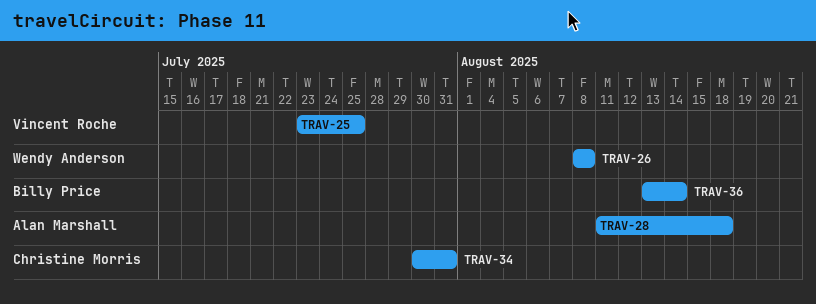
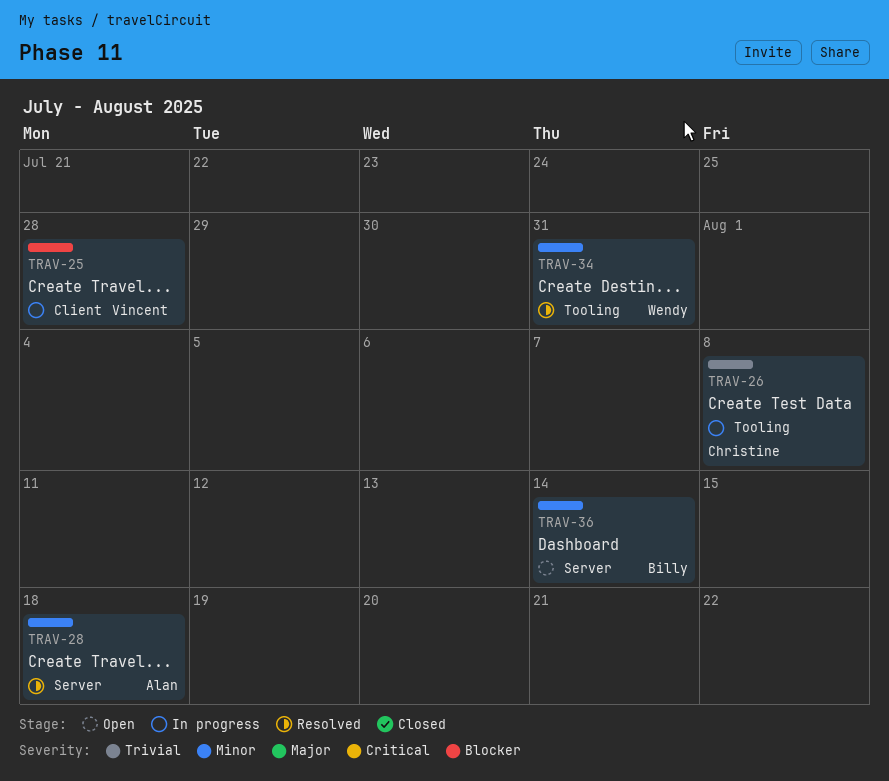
TRAV-25, due: Jul 25 -> Jul 28
TRAV-26, owner: Wendy Anderson -> Christine Morris
TRAV-34, owner: Christine Morris -> Wendy Anderson

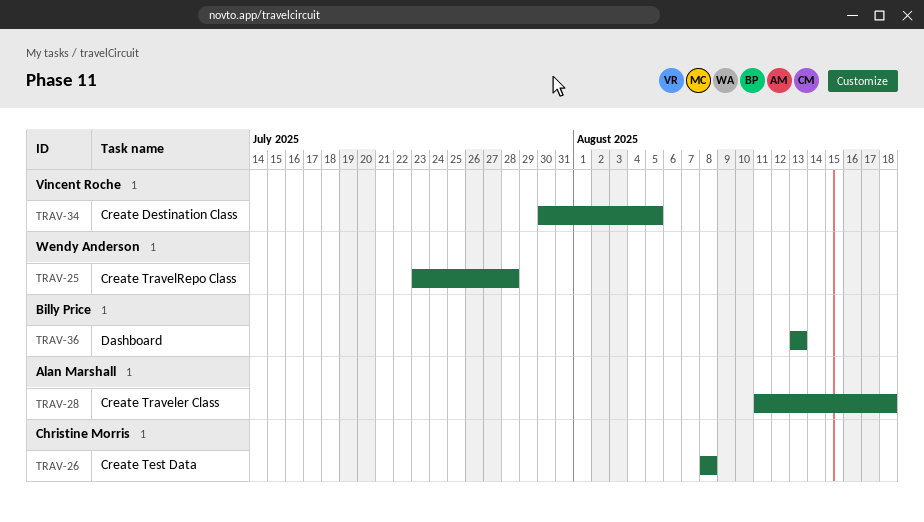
TRAV-25, owner: Vincent Roche -> Wendy Anderson
TRAV-34, owner: Wendy Anderson -> Vincent Roche
TRAV-34, due: Jul 31 -> Aug 5
TRAV-36, due: Aug 14 -> Aug 13

